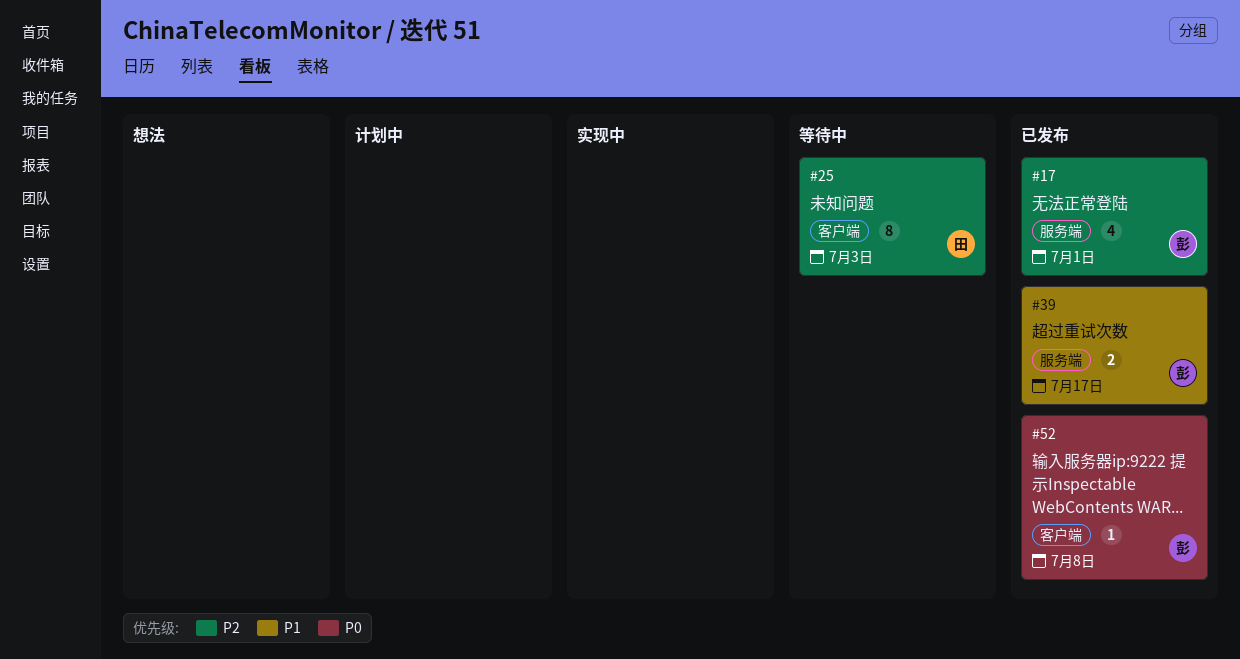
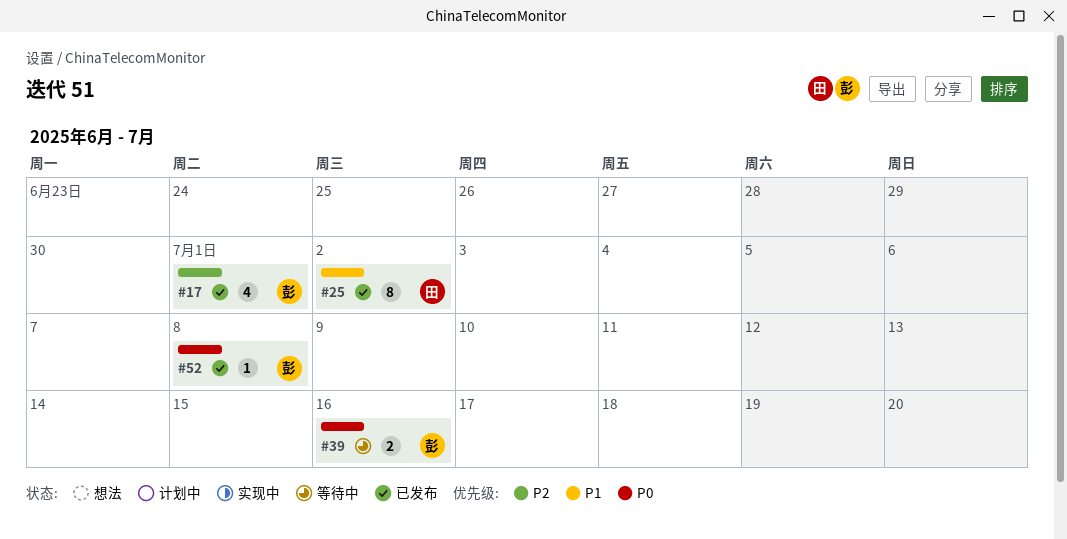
#25, status: 等待中 -> 已发布
#25, priority: P2 -> P1
#25, due: Jul 3 -> Jul 2
#39, status: 已发布 -> 等待中
#39, priority: P1 -> P0
#39, due: Jul 17 -> Jul 16

